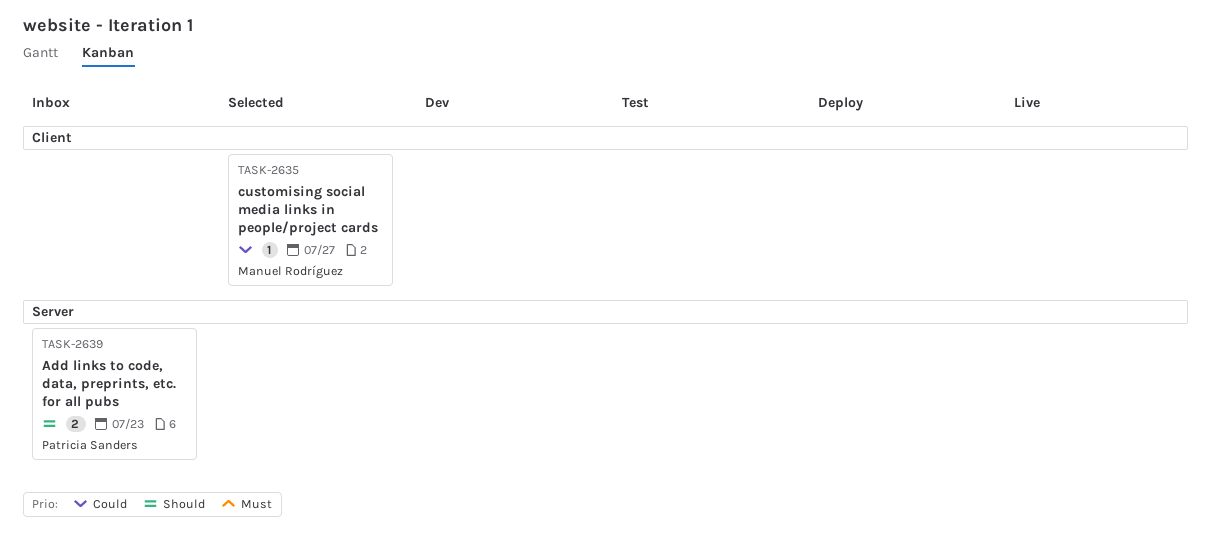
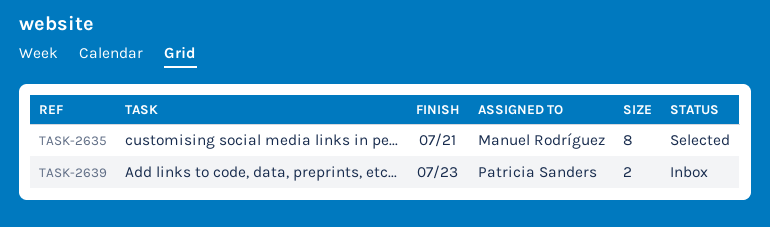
TASK-2635, estimate: 1 -> 8
TASK-2635, due: Jul 27 -> Jul 21

